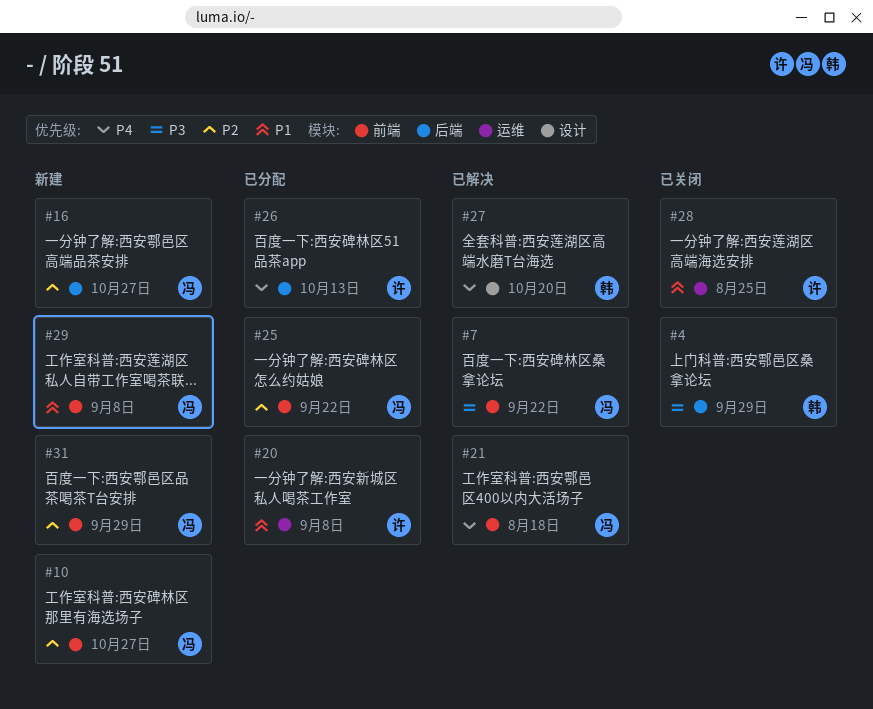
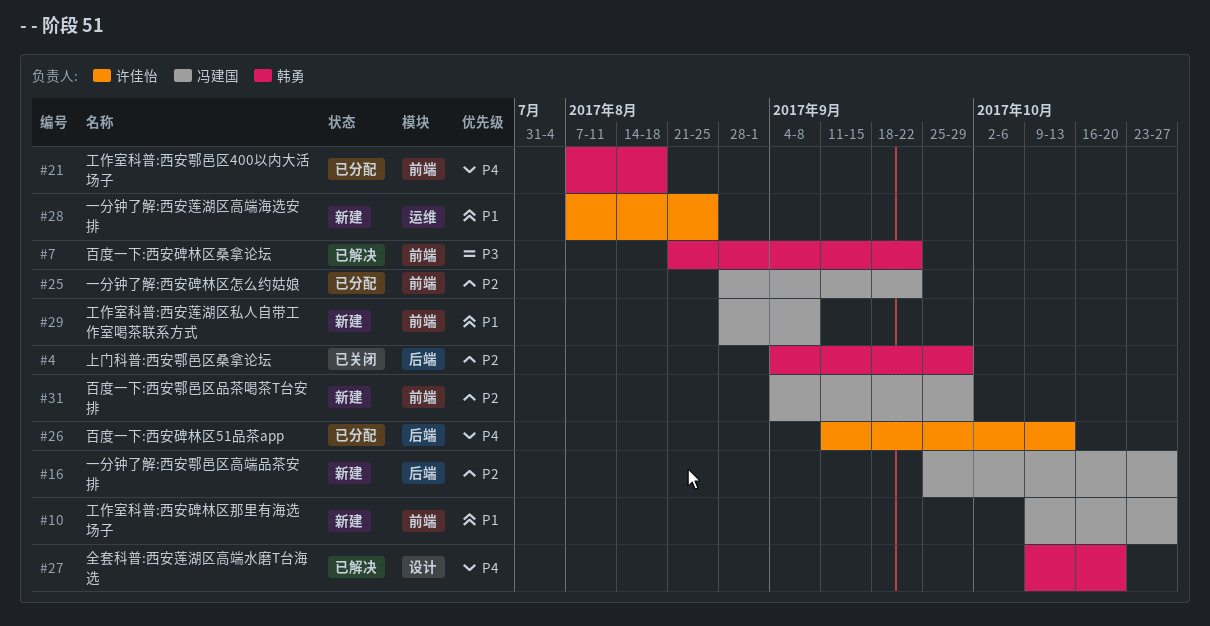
#4, priority: P3 -> P2
#7, owner: 冯建国 -> 韩勇
#10, priority: P2 -> P1
#20: present -> none
#21, status: 已解决 -> 已分配
#21, owner: 冯建国 -> 韩勇
#28, status: 已关闭 -> 新建

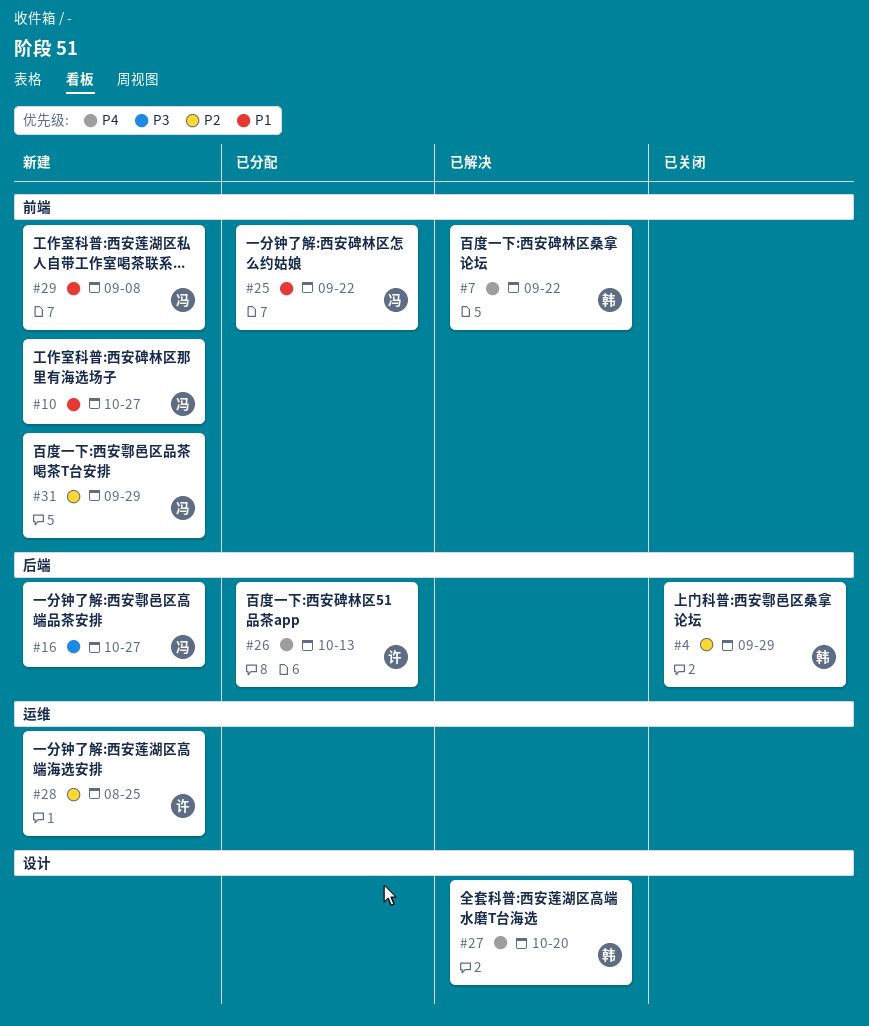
#7, priority: P3 -> P4
#16, priority: P2 -> P3
#21: present -> none
#25, priority: P2 -> P1
#28, priority: P1 -> P2

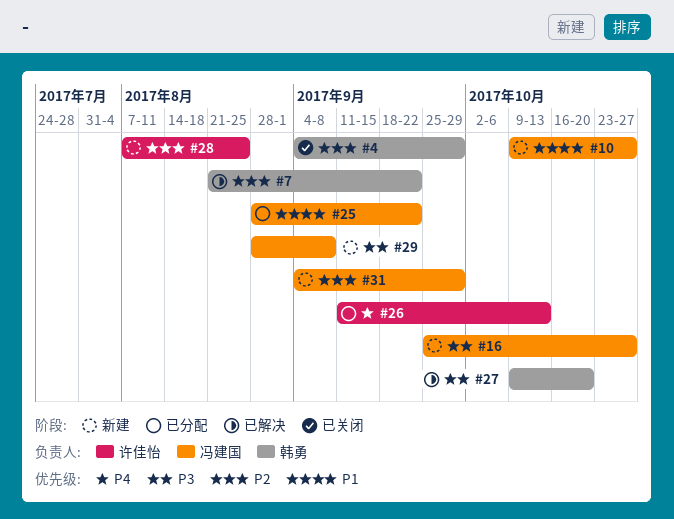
#7, priority: P4 -> P2
#27, priority: P4 -> P3
#29, priority: P1 -> P3

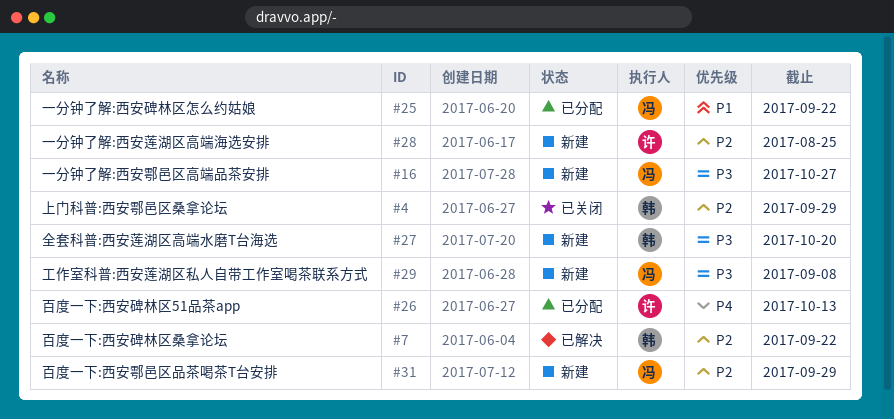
#10: present -> none
#27, status: 已解决 -> 新建

